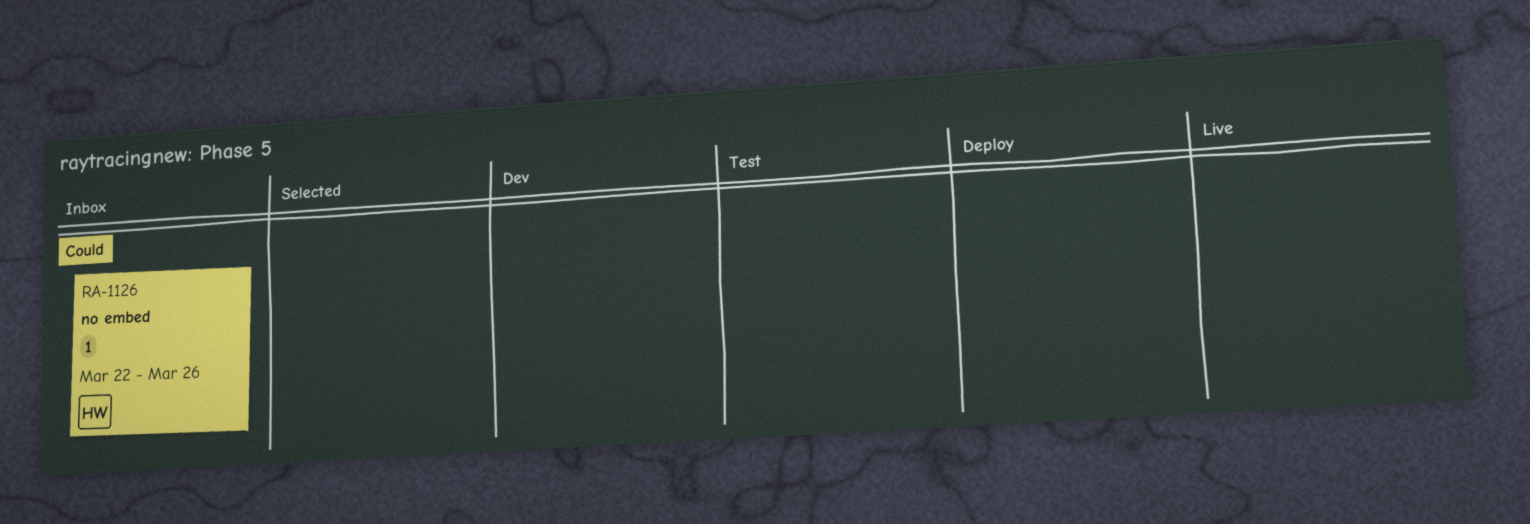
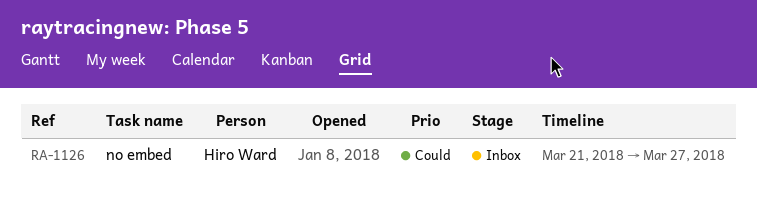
RA-1126, start: Mar 22 -> Mar 21
RA-1126, due: Mar 26 -> Mar 27

